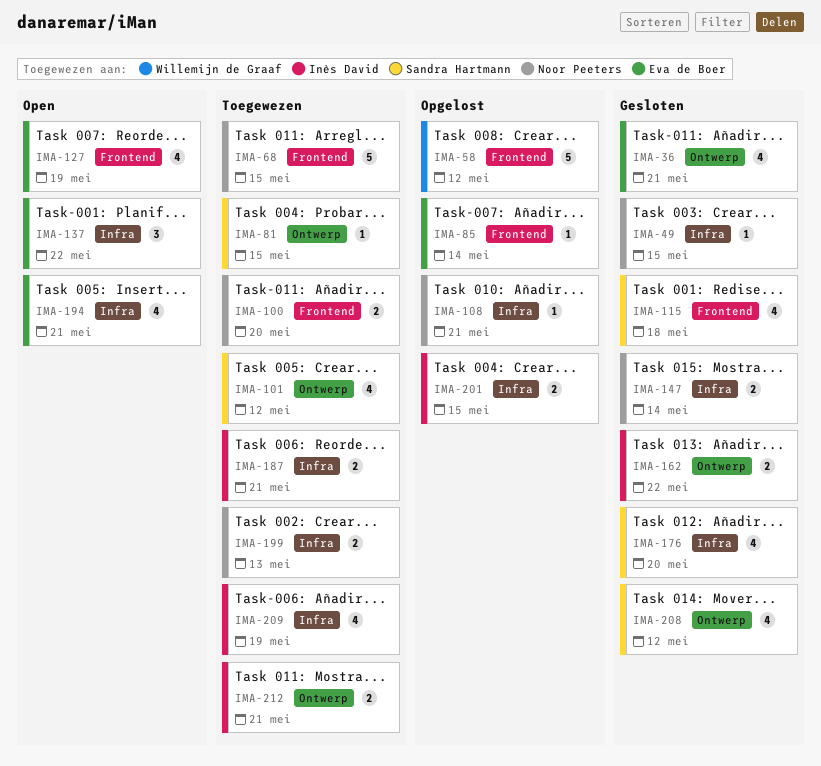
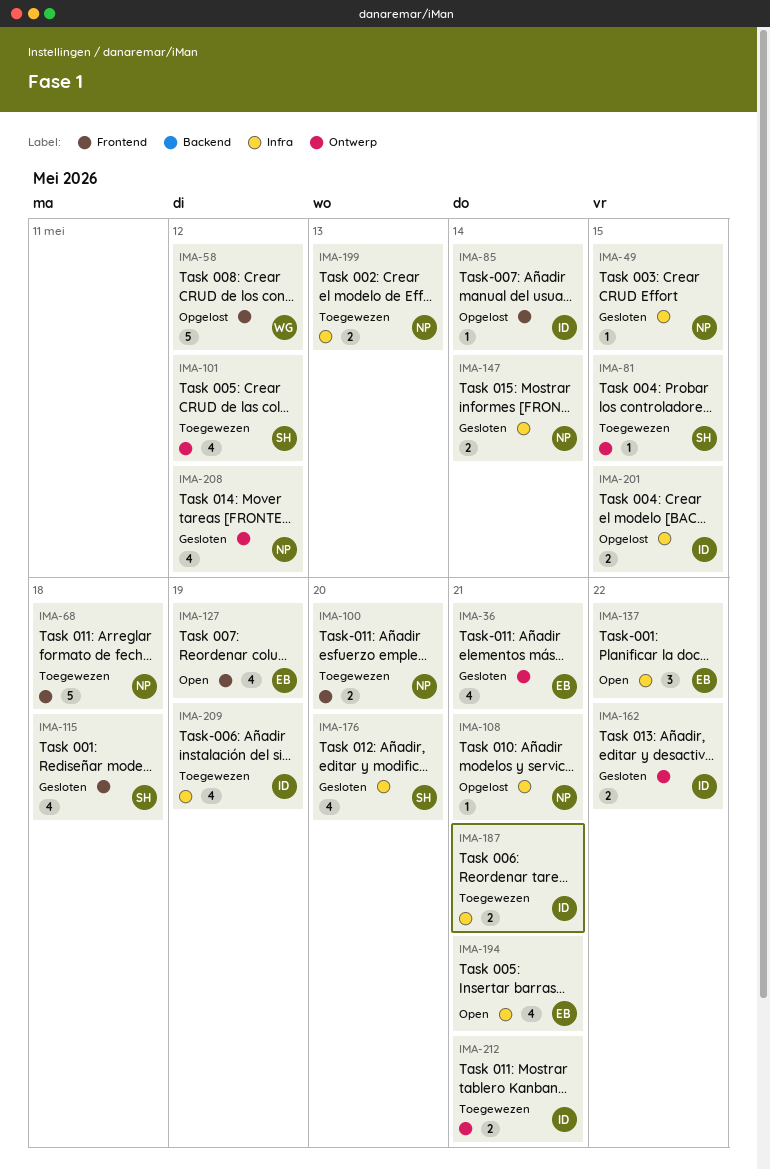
IMA-68, due: May 15 -> May 18
IMA-85, owner: Eva de Boer -> Inès David
IMA-208, owner: Sandra Hartmann -> Noor Peeters

